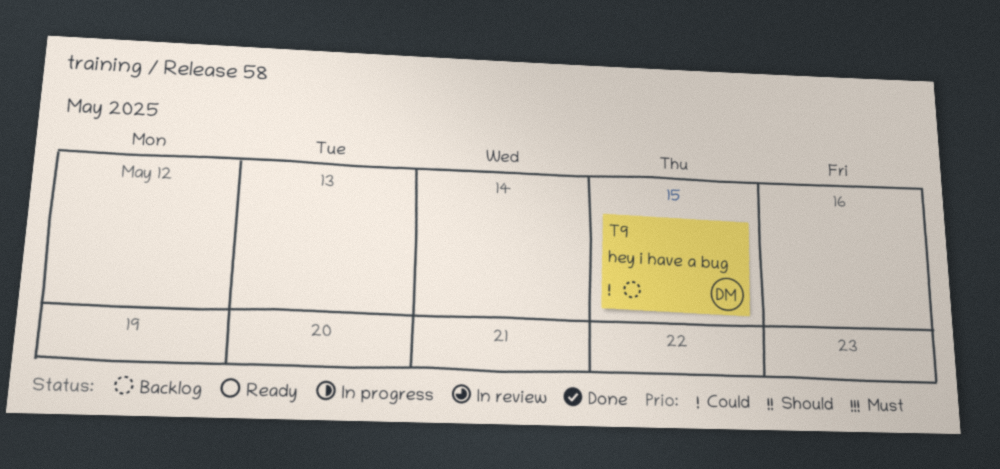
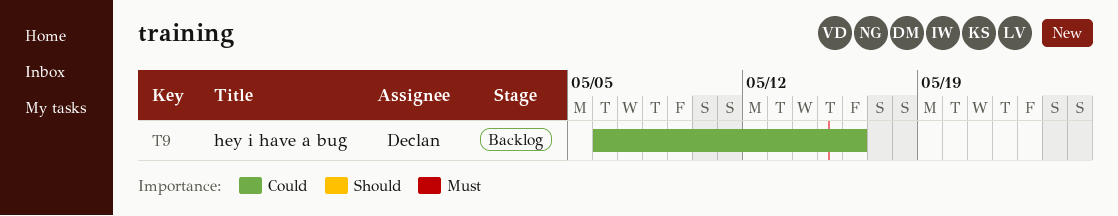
T9, due: May 15 -> May 16

